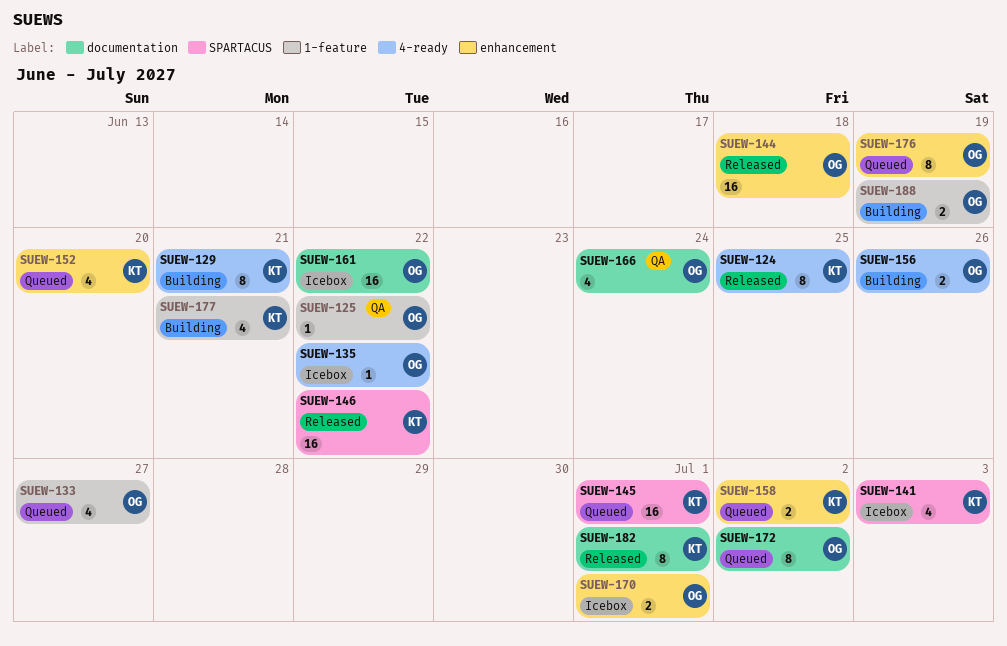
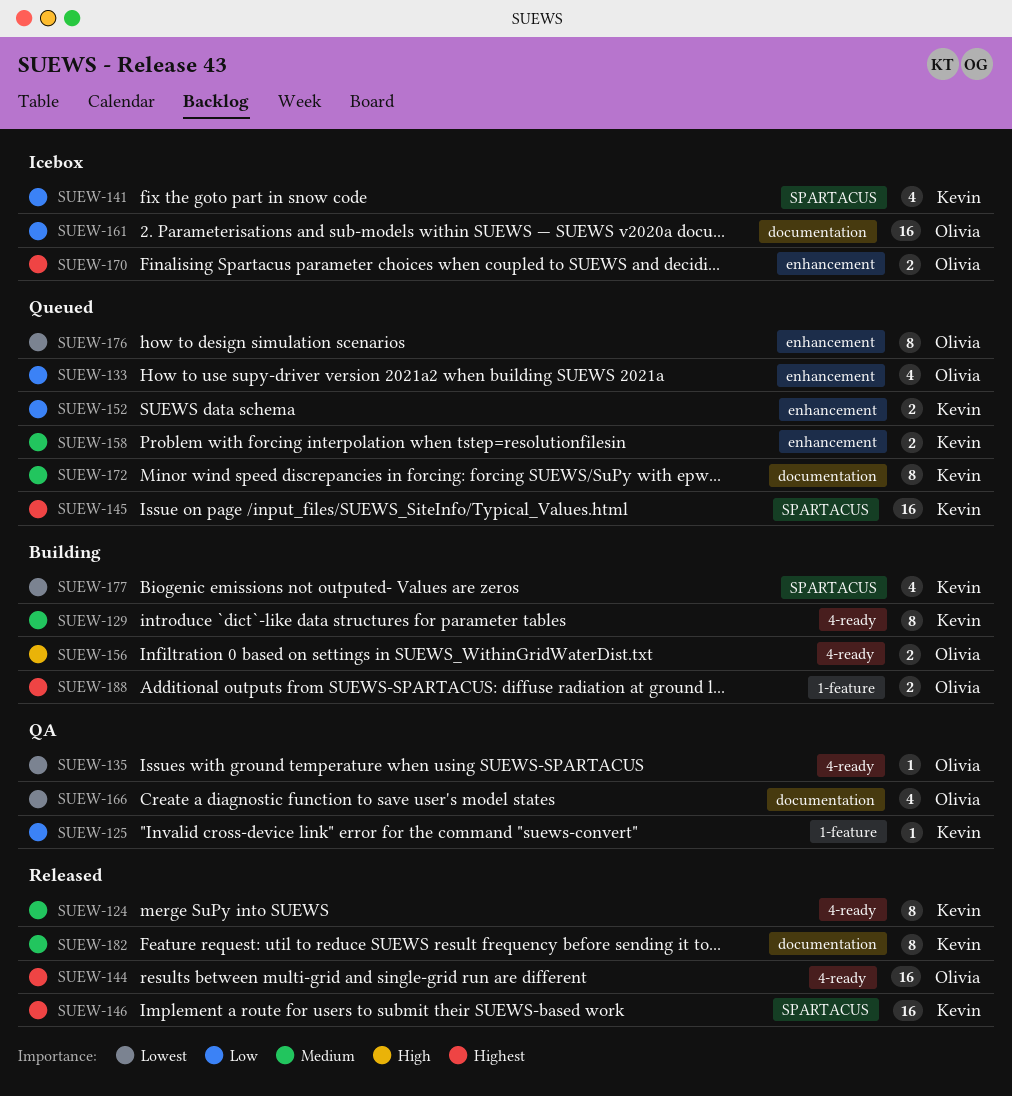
SUEW-125, owner: Olivia -> Kevin
SUEW-133, label: 1-feature -> enhancement
SUEW-135, status: Icebox -> QA
SUEW-144, label: enhancement -> 4-ready
SUEW-152, estimate: 4 -> 2
SUEW-172, owner: Olivia -> Kevin
SUEW-177, label: 1-feature -> SPARTACUS

